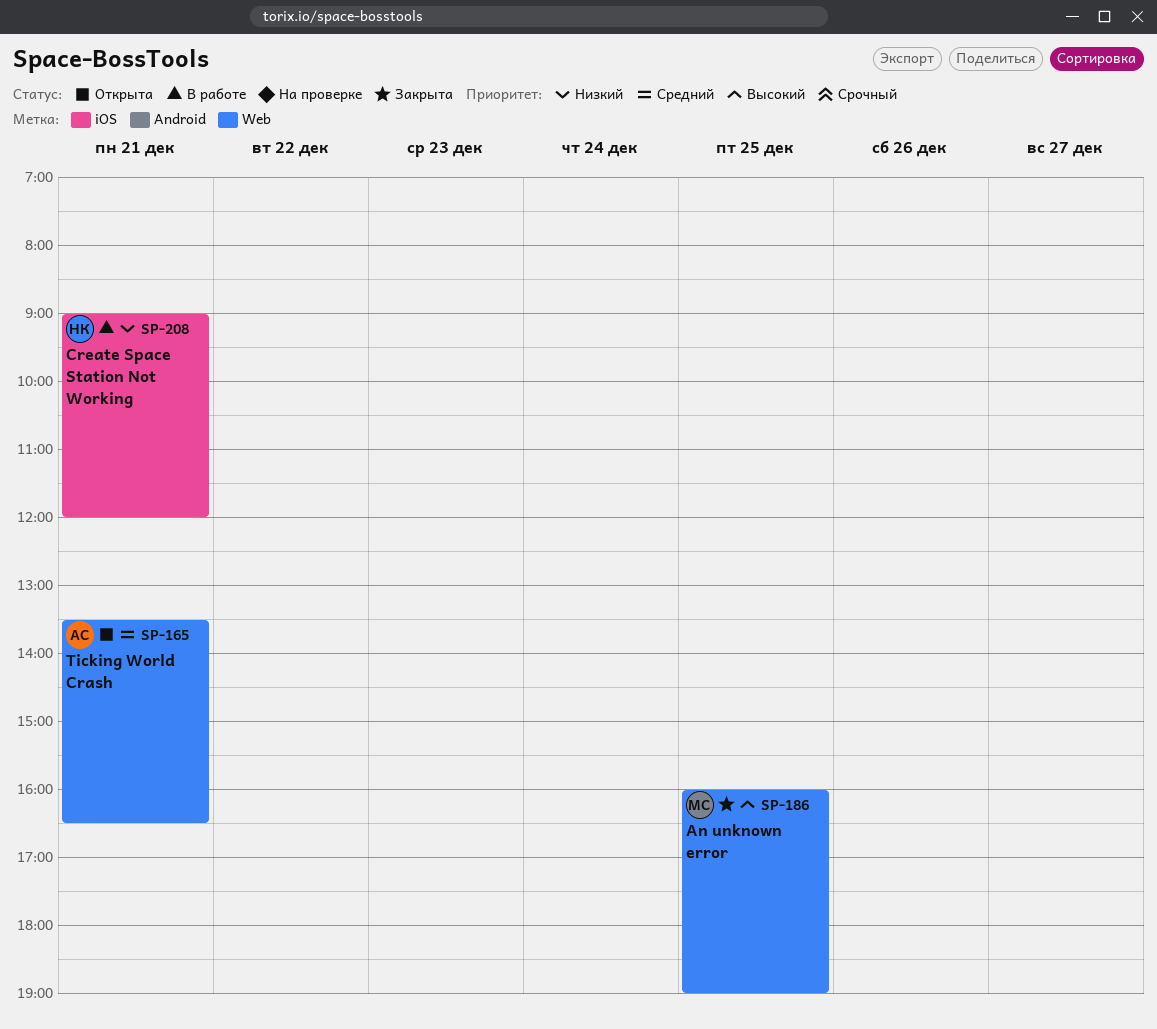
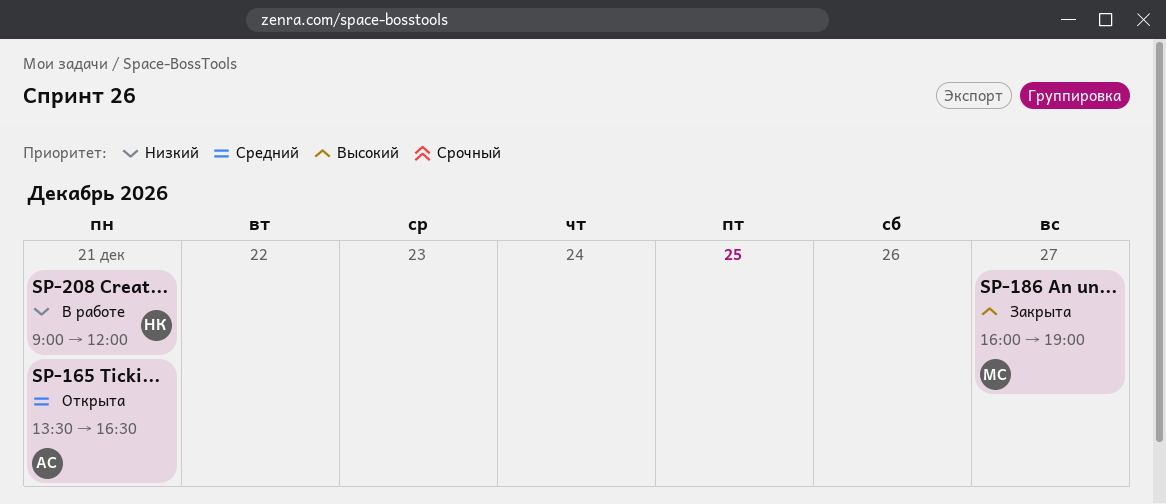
SP-186, day: Dec 25 -> Dec 27

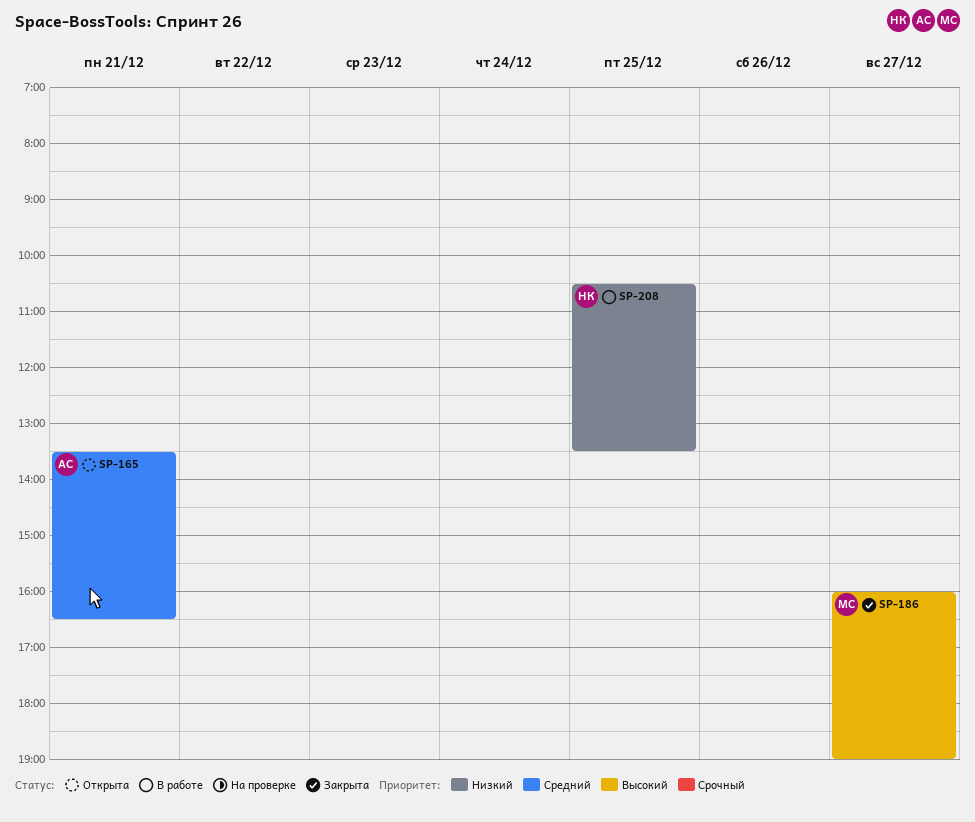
SP-208, day: Dec 21 -> Dec 25
SP-208, begins: 09:00 -> 10:30
SP-208, ends: 12:00 -> 13:30

